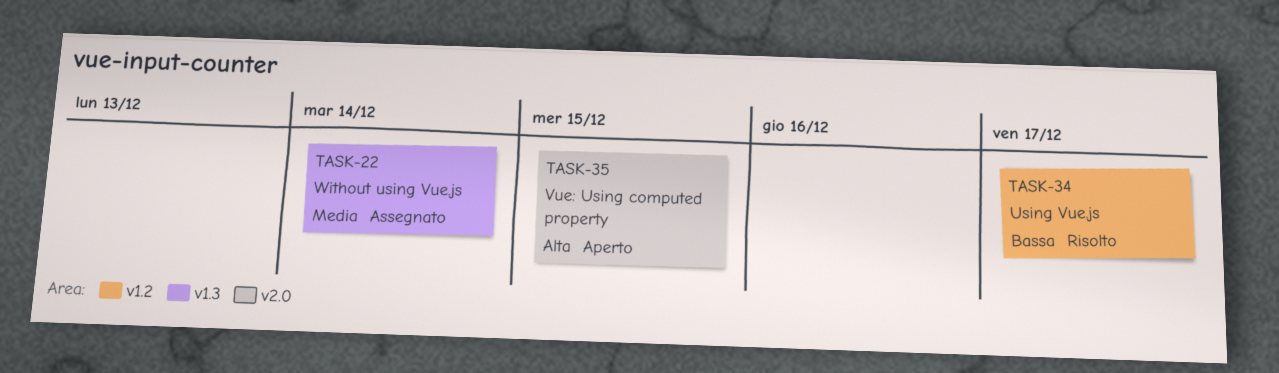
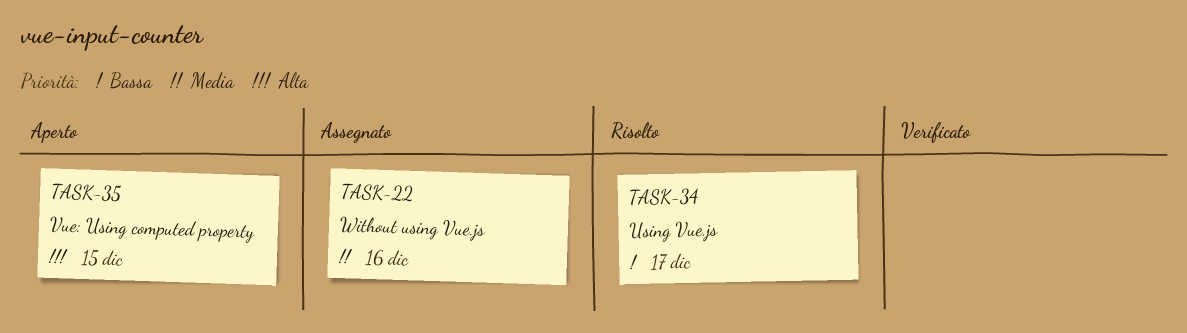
TASK-22, due: Dec 14 -> Dec 16

